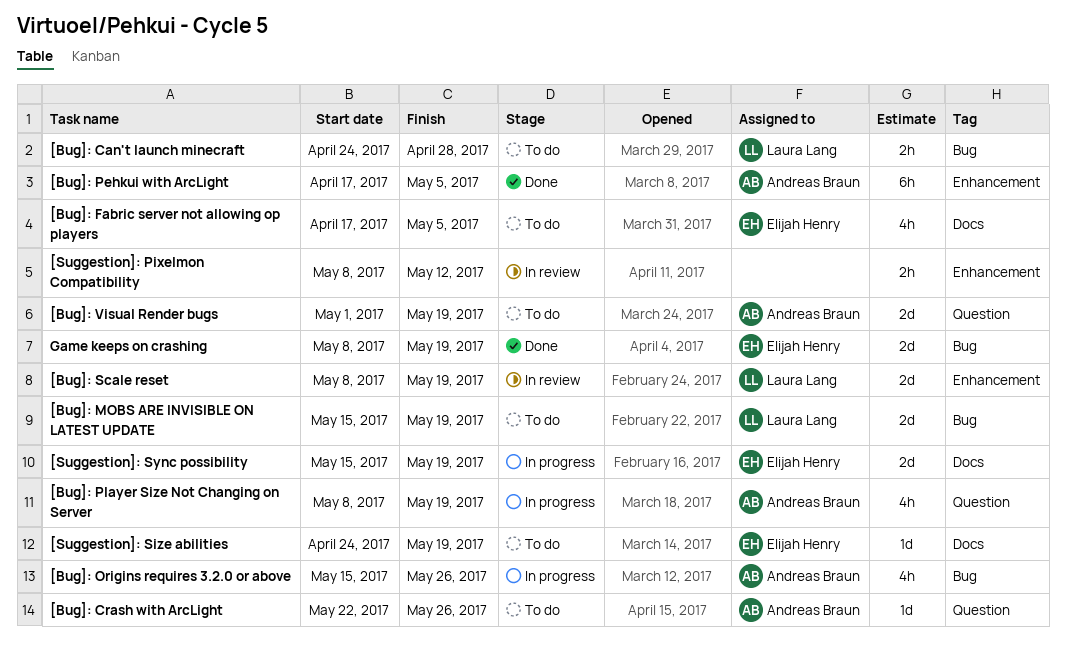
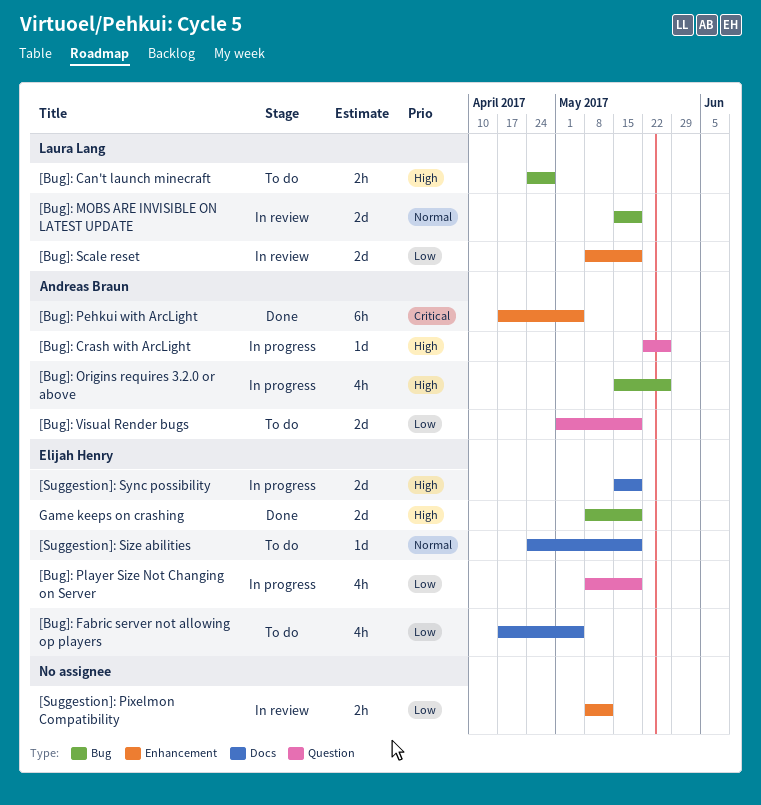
[Bug]: Crash with ArcLight, status: To do -> In progress
[Bug]: MOBS ARE INVISIBLE ON LATEST UPDATE, status: To do -> In review
[Bug]: Player Size Not Changing on Server, owner: Andreas Braun -> Elijah Henry

